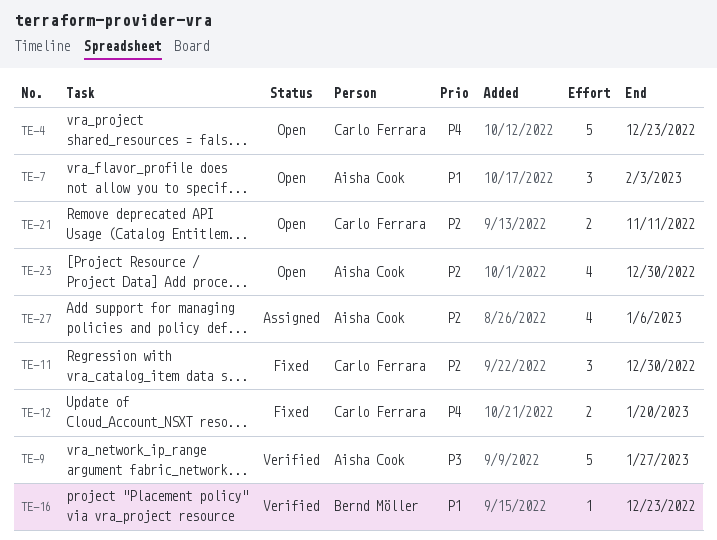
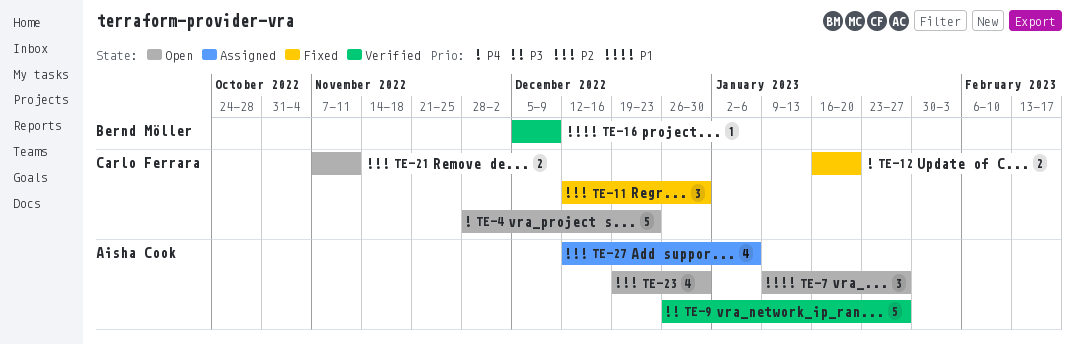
TE-7, due: Feb 3 -> Jan 27
TE-16, due: Dec 23 -> Dec 9

